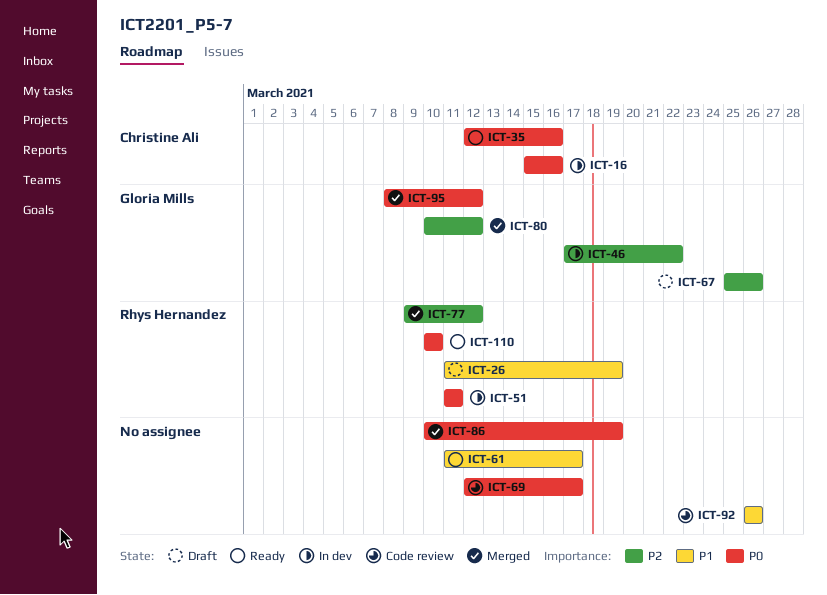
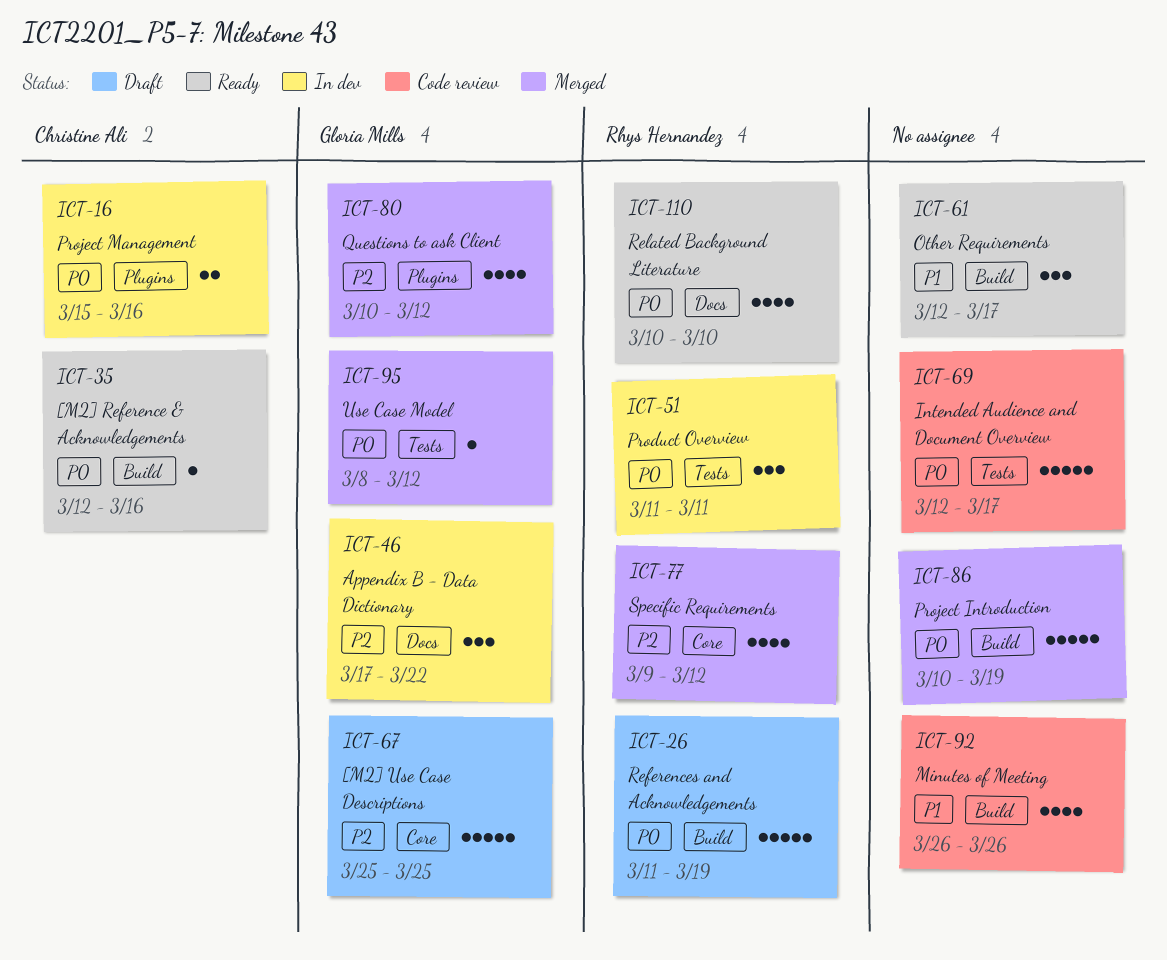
ICT-26, priority: P1 -> P0
ICT-61, start: Mar 11 -> Mar 12
ICT-67, due: Mar 26 -> Mar 25

